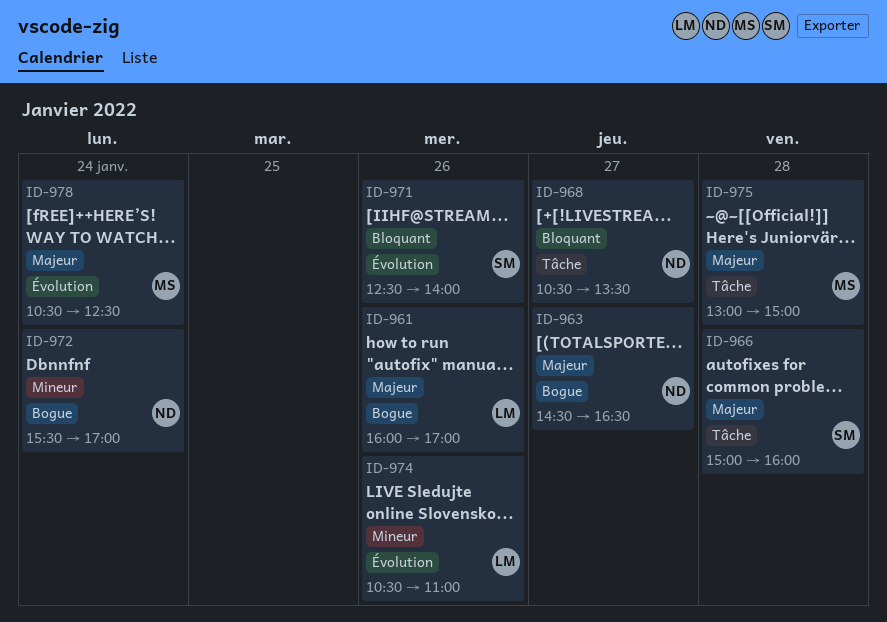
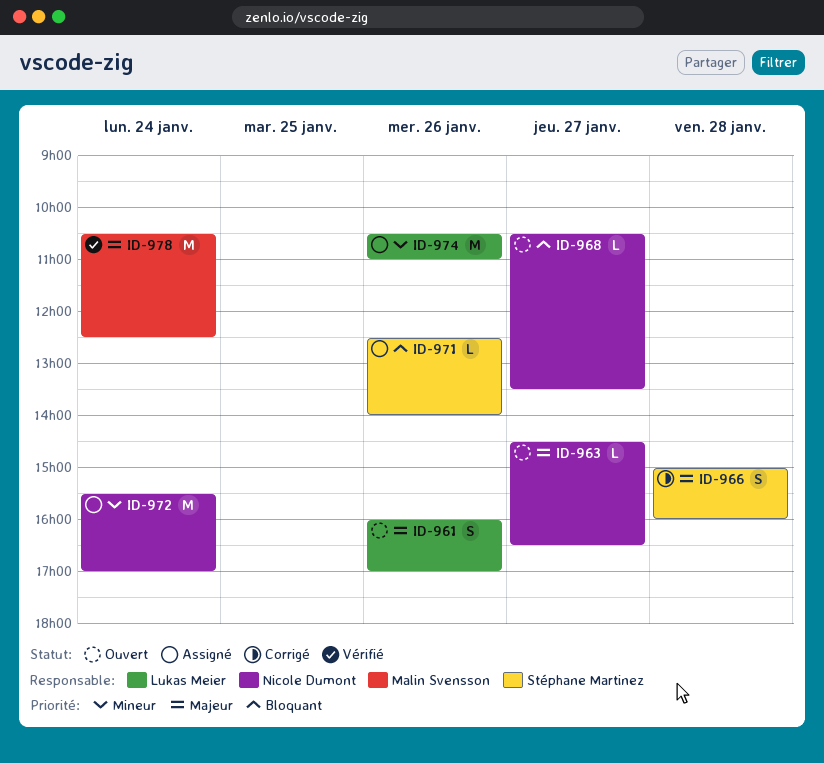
ID-975: present -> none

